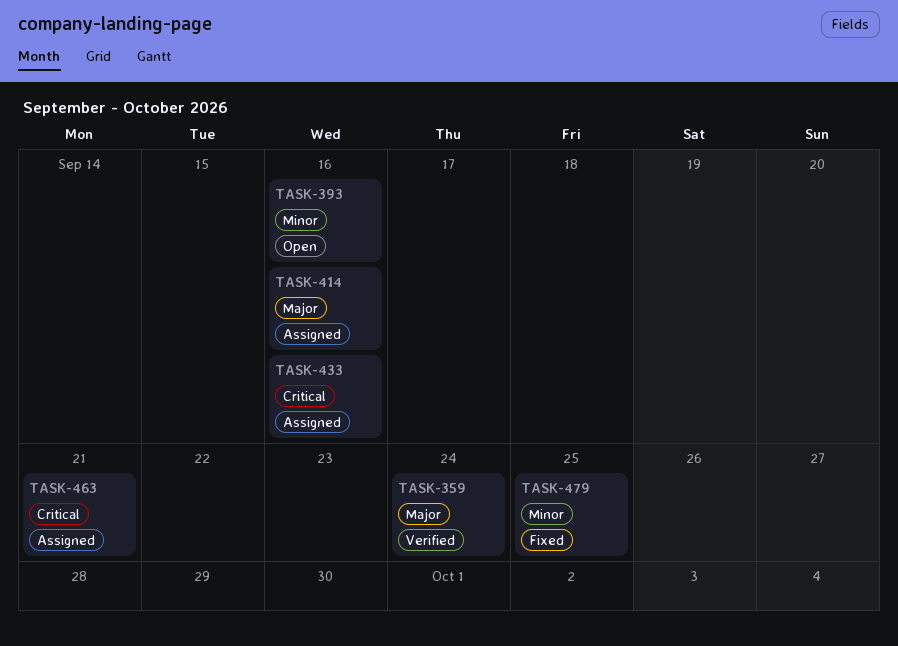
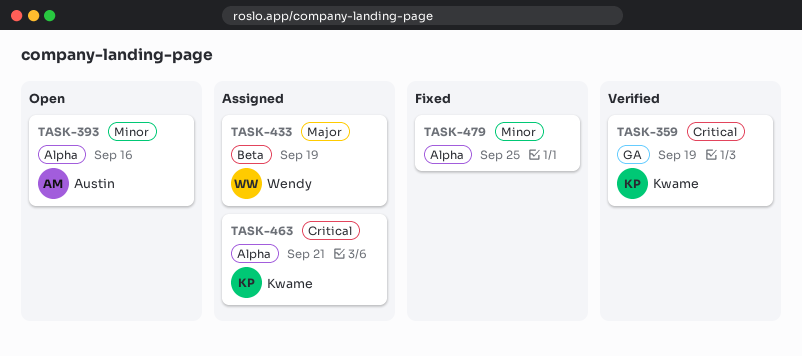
TASK-359, priority: Major -> Critical
TASK-359, due: Sep 24 -> Sep 19
TASK-414: present -> none
TASK-433, priority: Critical -> Major
TASK-433, due: Sep 16 -> Sep 19

